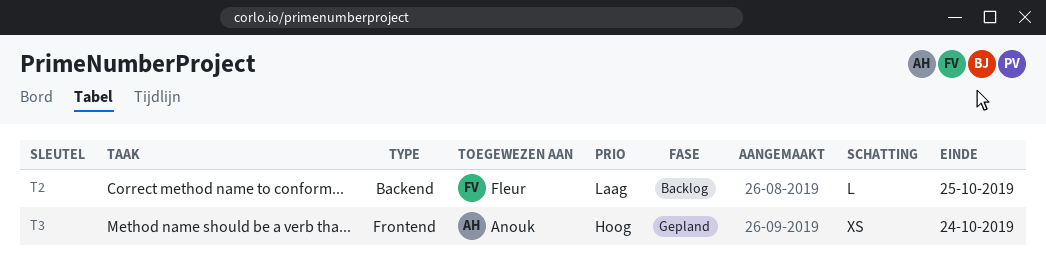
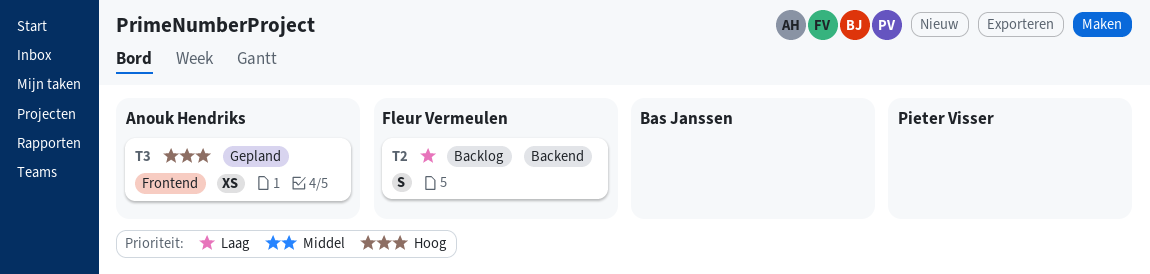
T2, estimate: L -> S

